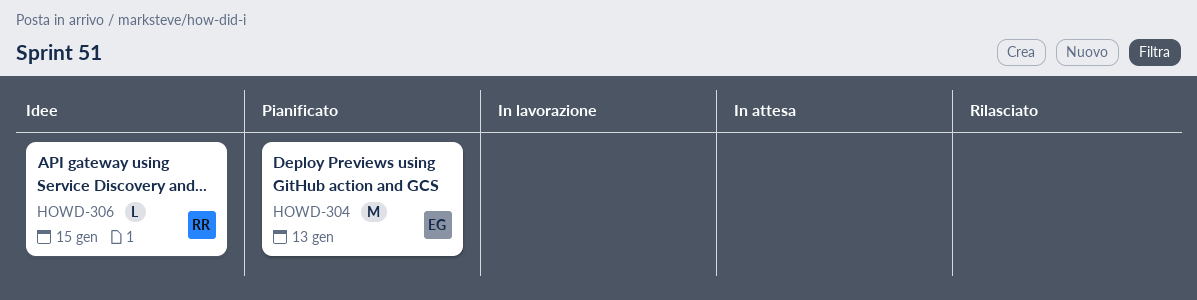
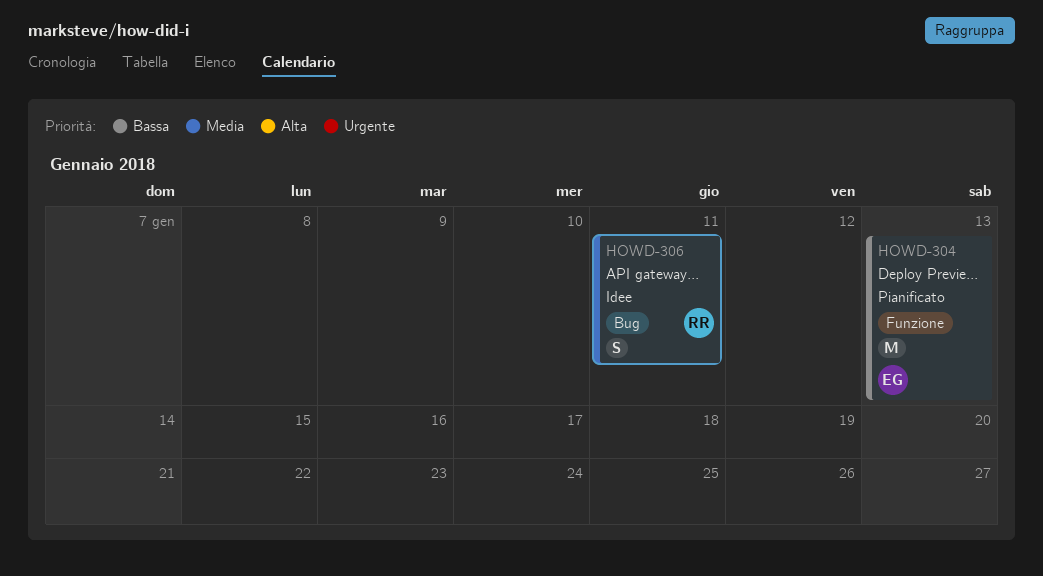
HOWD-306, estimate: L -> S
HOWD-306, due: Jan 15 -> Jan 11

